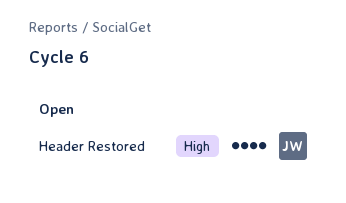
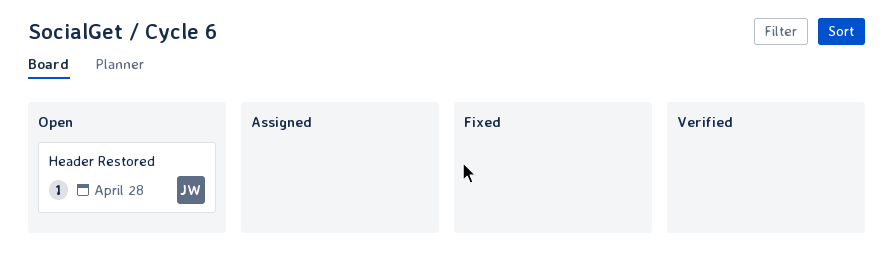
Header Restored, estimate: 4 -> 1

